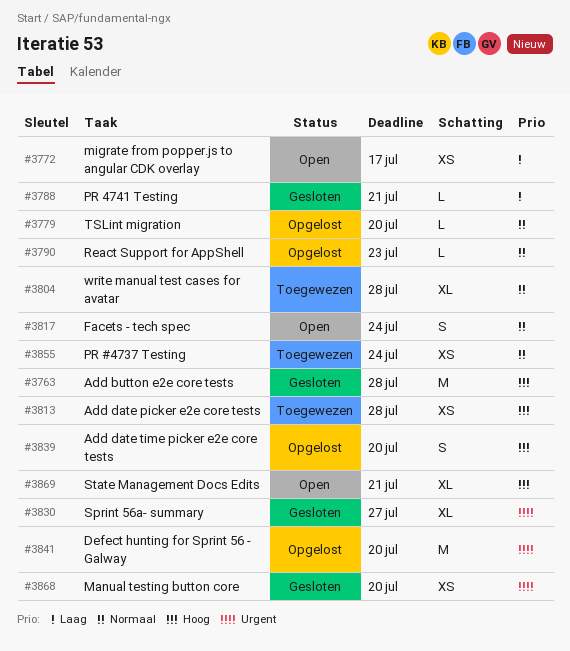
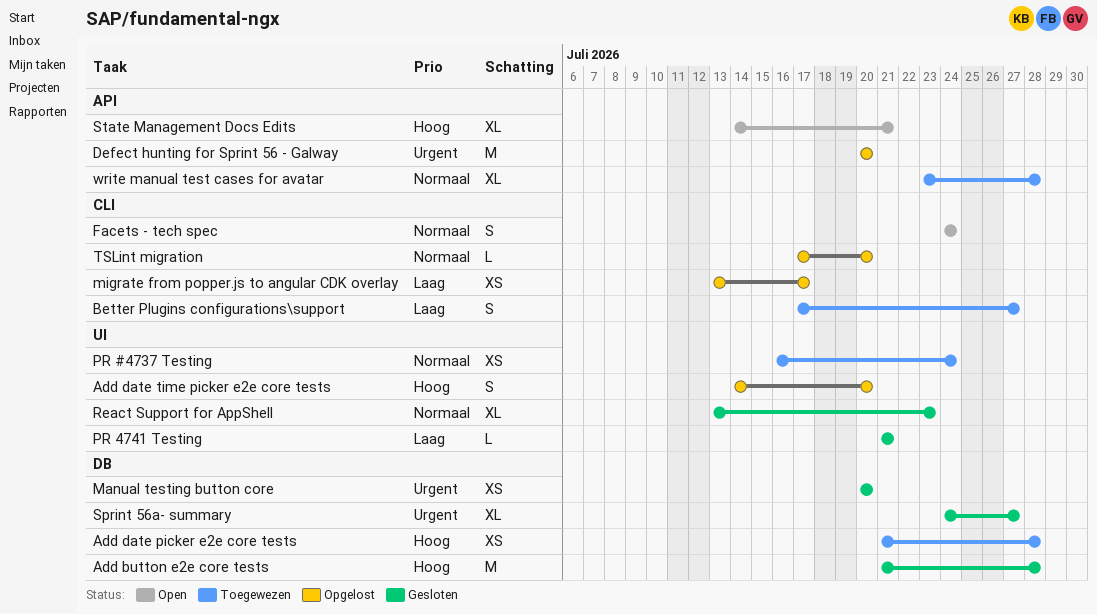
Better Plugins configurations\support: none -> present
migrate from popper.js to angular CDK overlay, status: Open -> Opgelost
React Support for AppShell, status: Opgelost -> Gesloten
React Support for AppShell, estimate: L -> XL

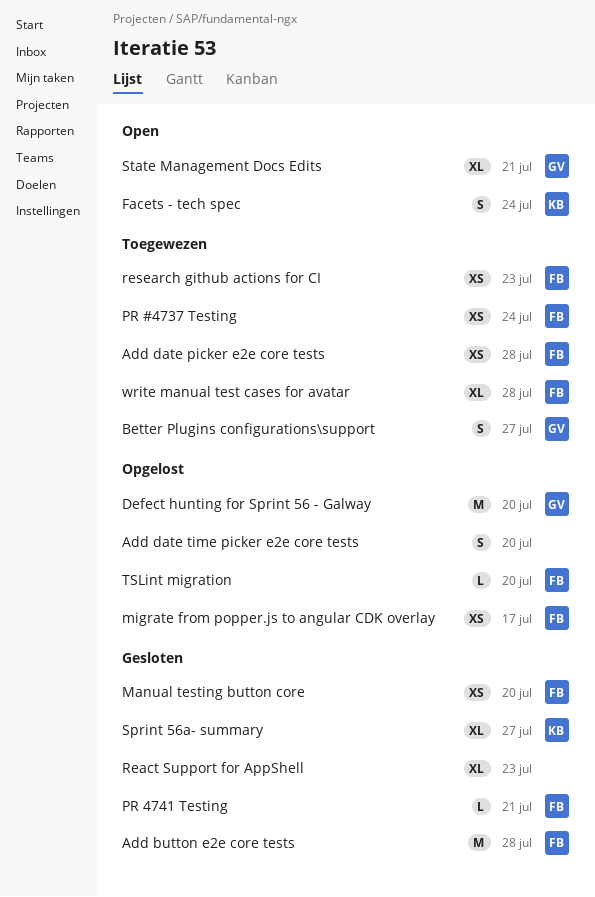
research github actions for CI: none -> present

